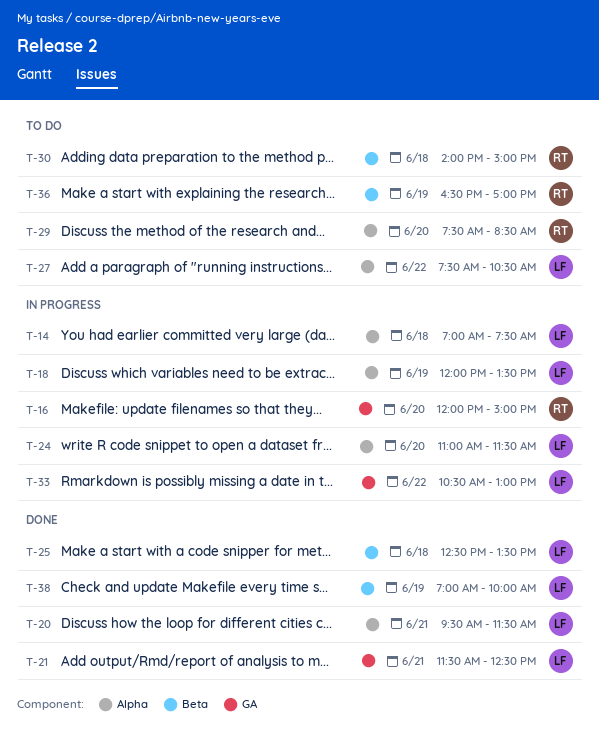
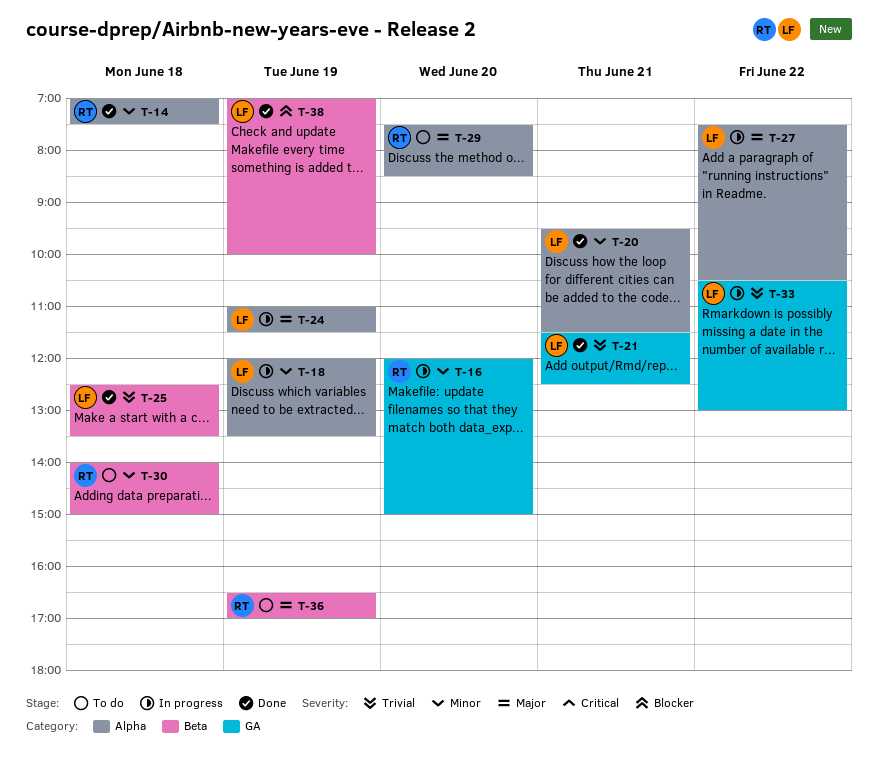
T-14, status: In progress -> Done
T-14, owner: LF -> RT
T-24, day: Jun 20 -> Jun 19
T-27, status: To do -> In progress

